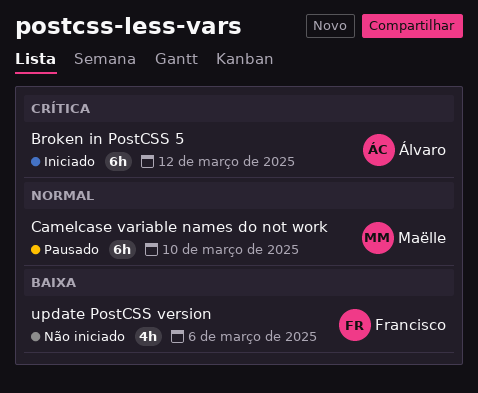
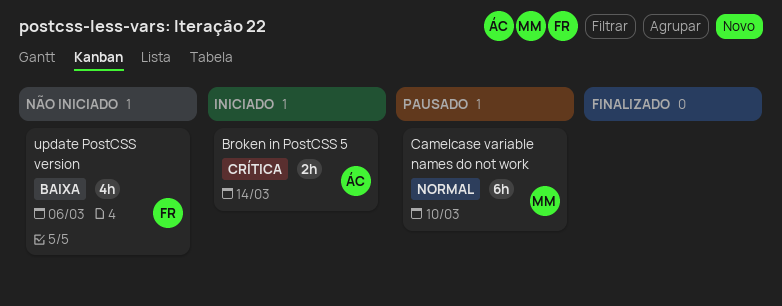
Broken in PostCSS 5, estimate: 6h -> 2h
Broken in PostCSS 5, due: Mar 12 -> Mar 14

